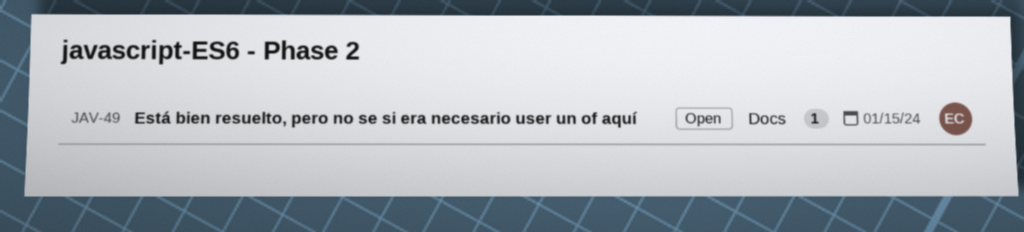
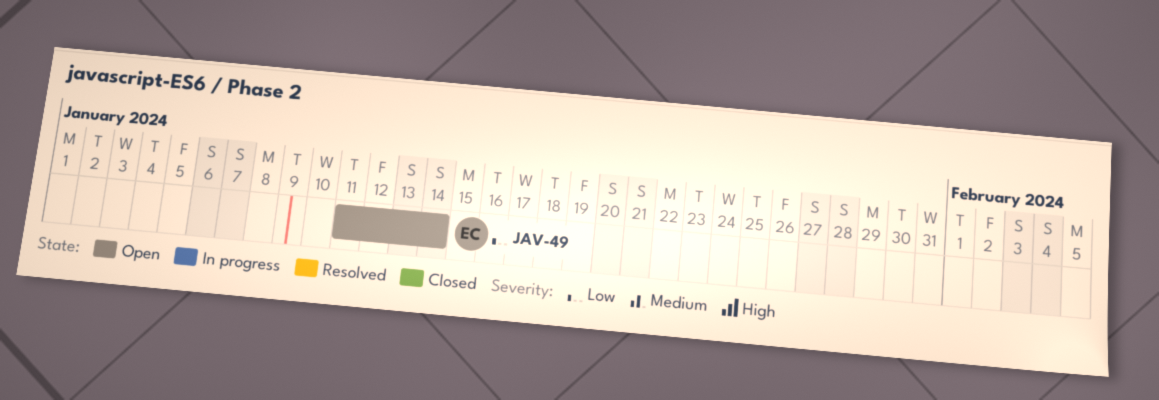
JAV-49, due: Jan 15 -> Jan 14

